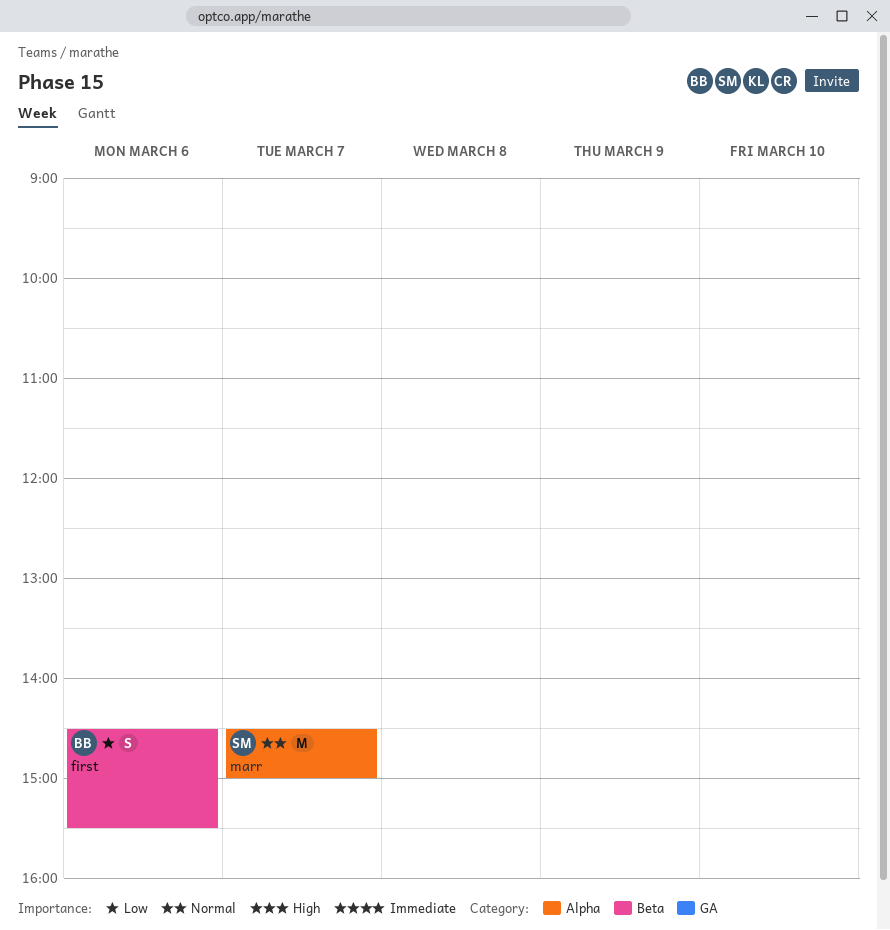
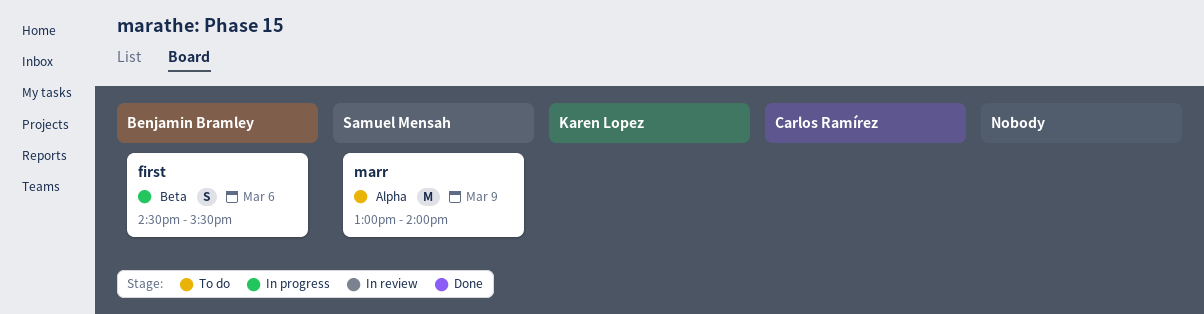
marr, day: Mar 7 -> Mar 9
marr, begins: 14:30 -> 13:00
marr, ends: 15:00 -> 14:00

